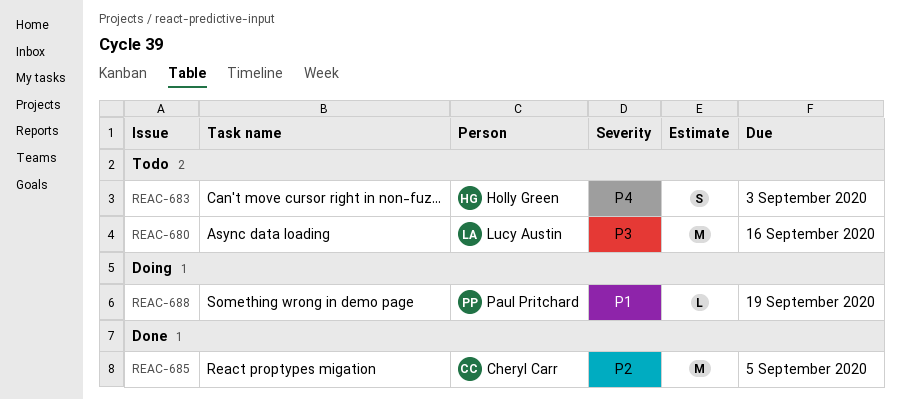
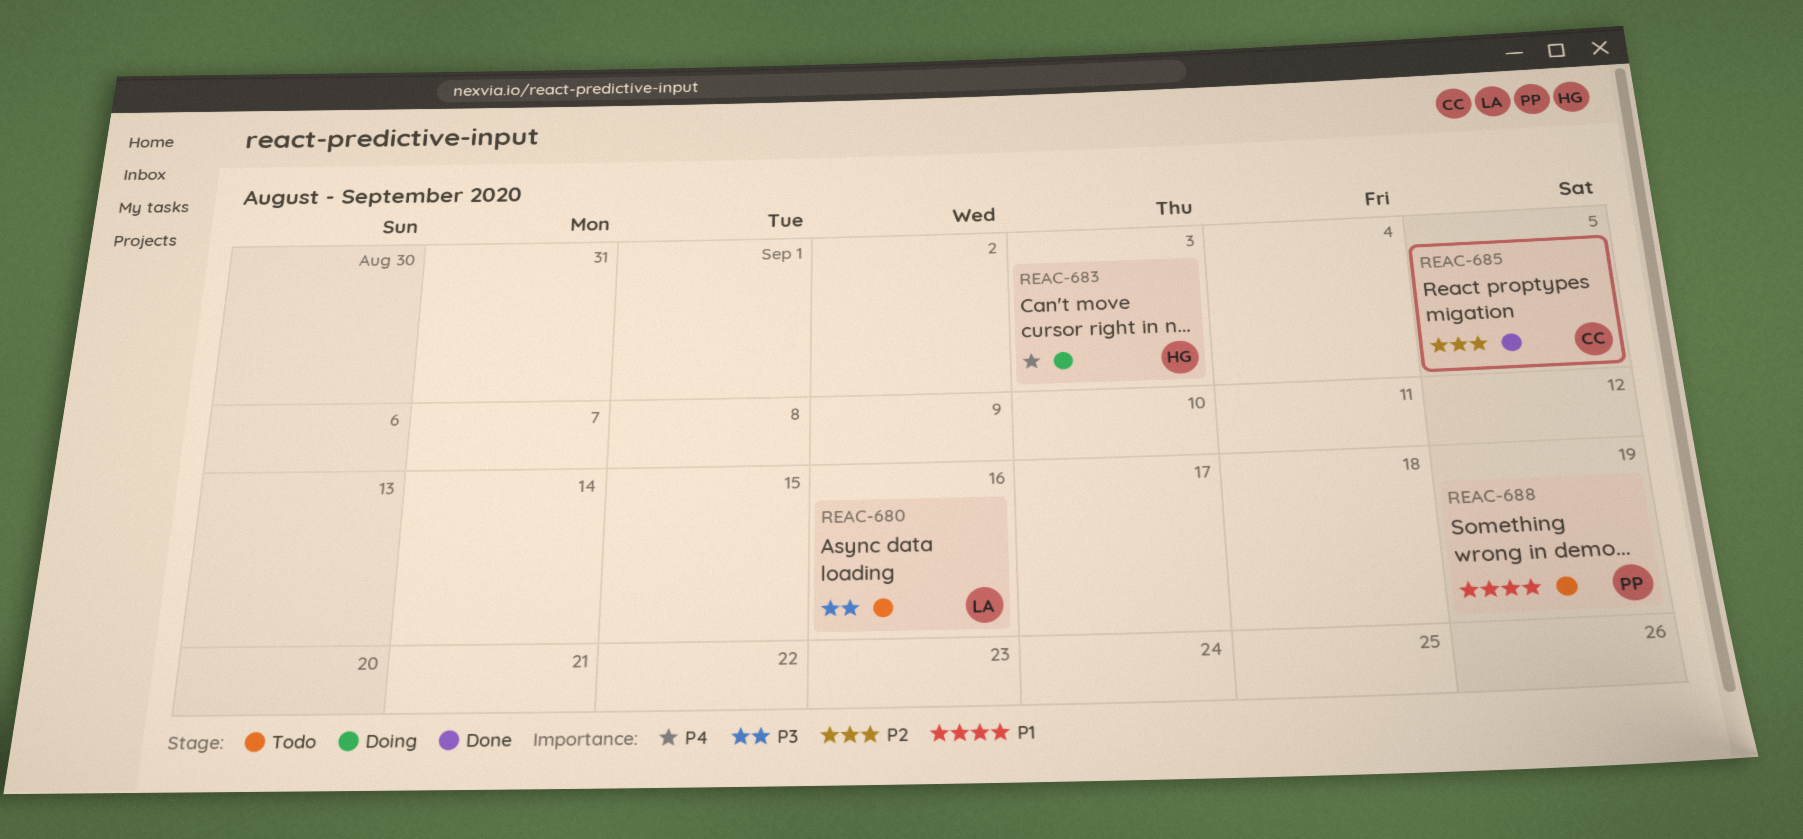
REAC-683, status: Todo -> Doing
REAC-688, status: Doing -> Todo

